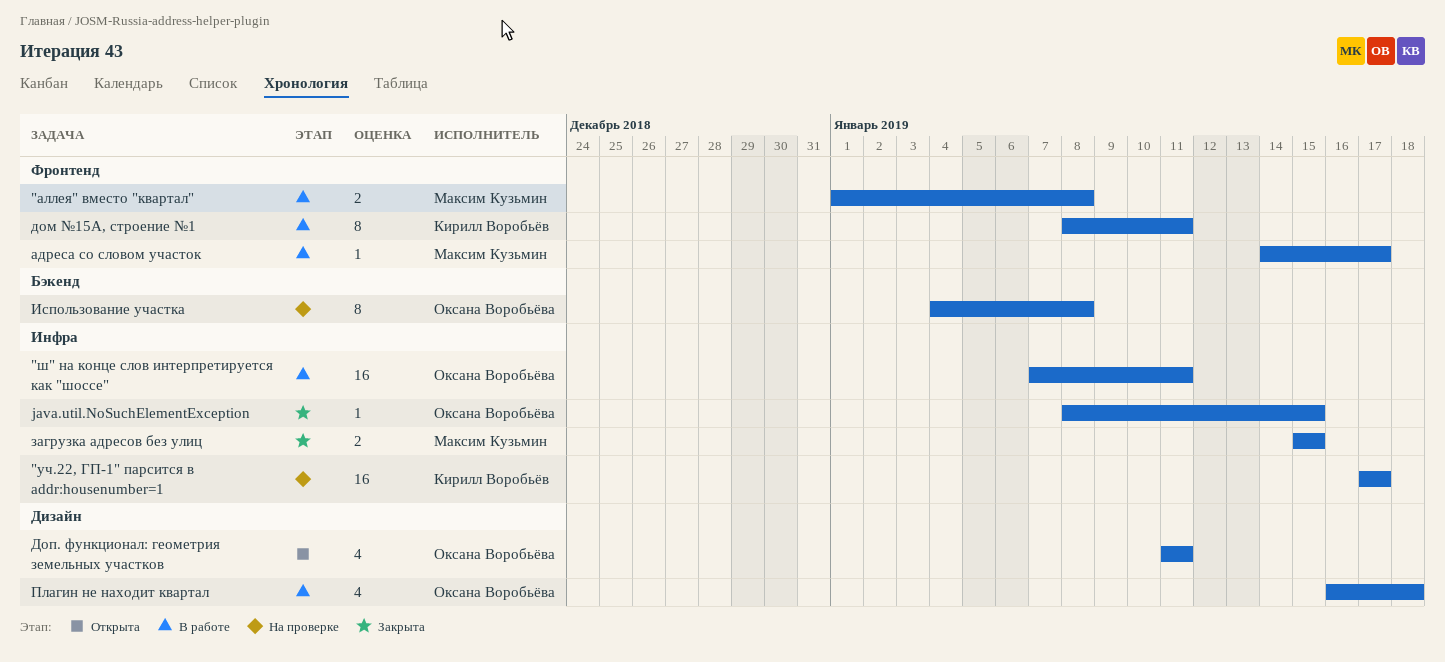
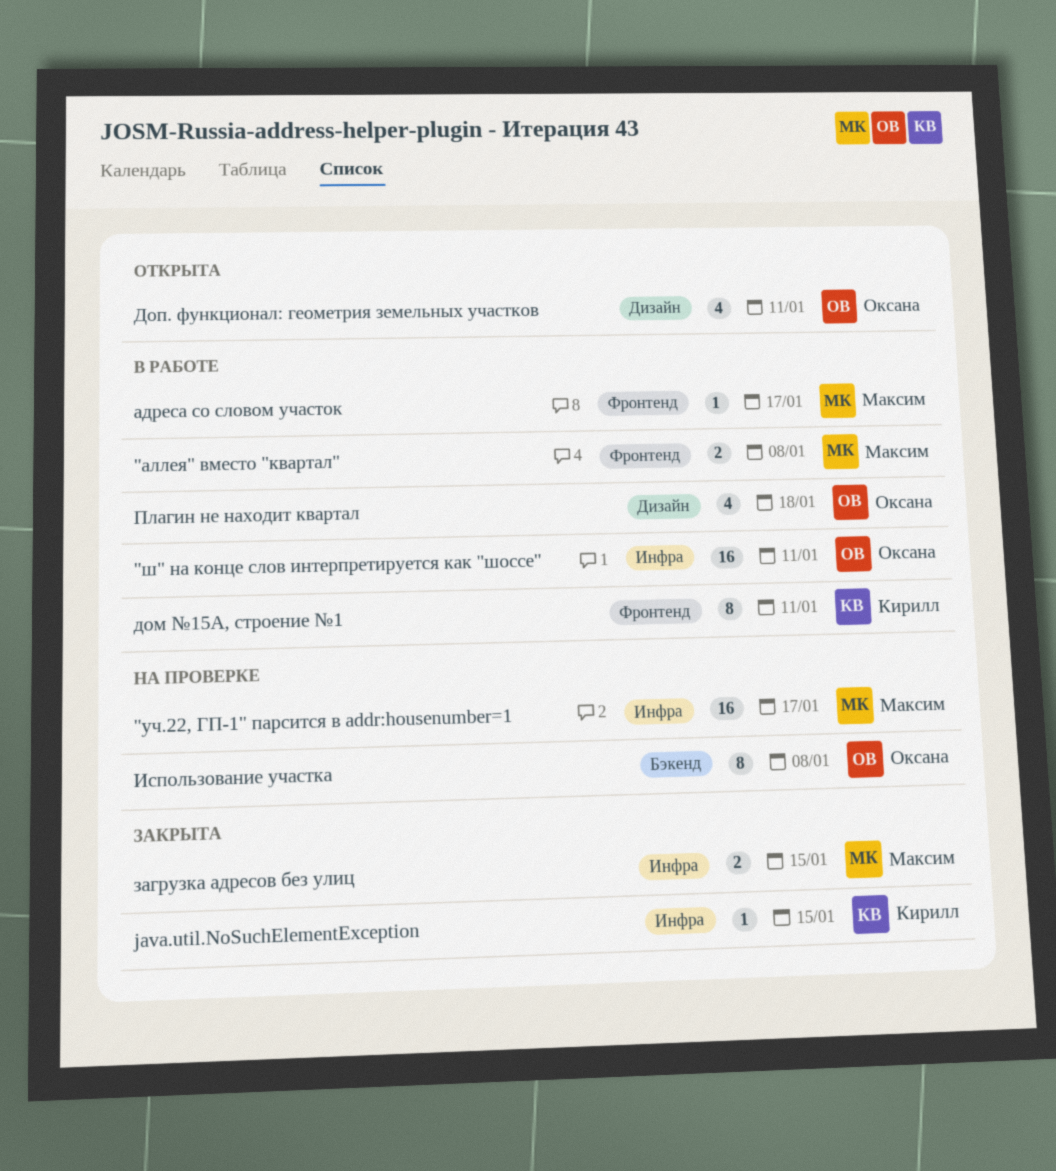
"уч.22, ГП-1" парсится в addr:housenumber=1, owner: Кирилл Воробьёв -> Максим Кузьмин
java.util.NoSuchElementException, owner: Оксана Воробьёва -> Кирилл Воробьёв

